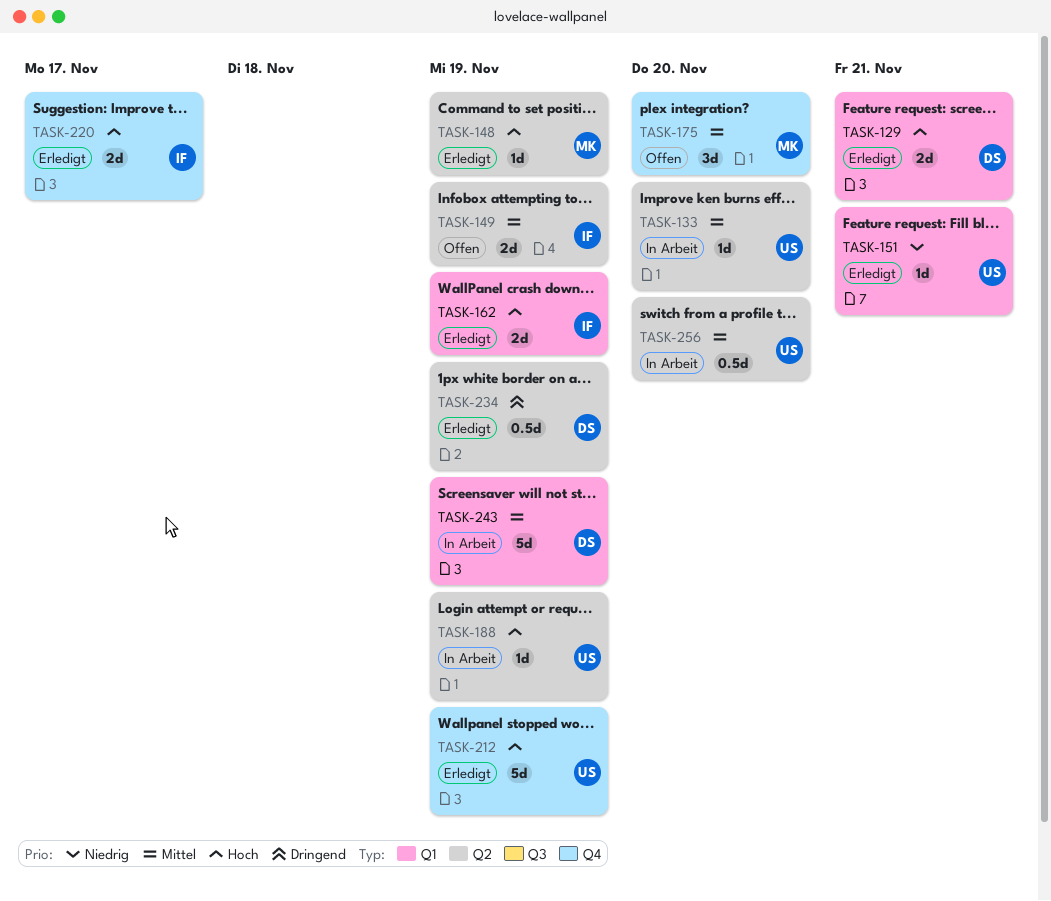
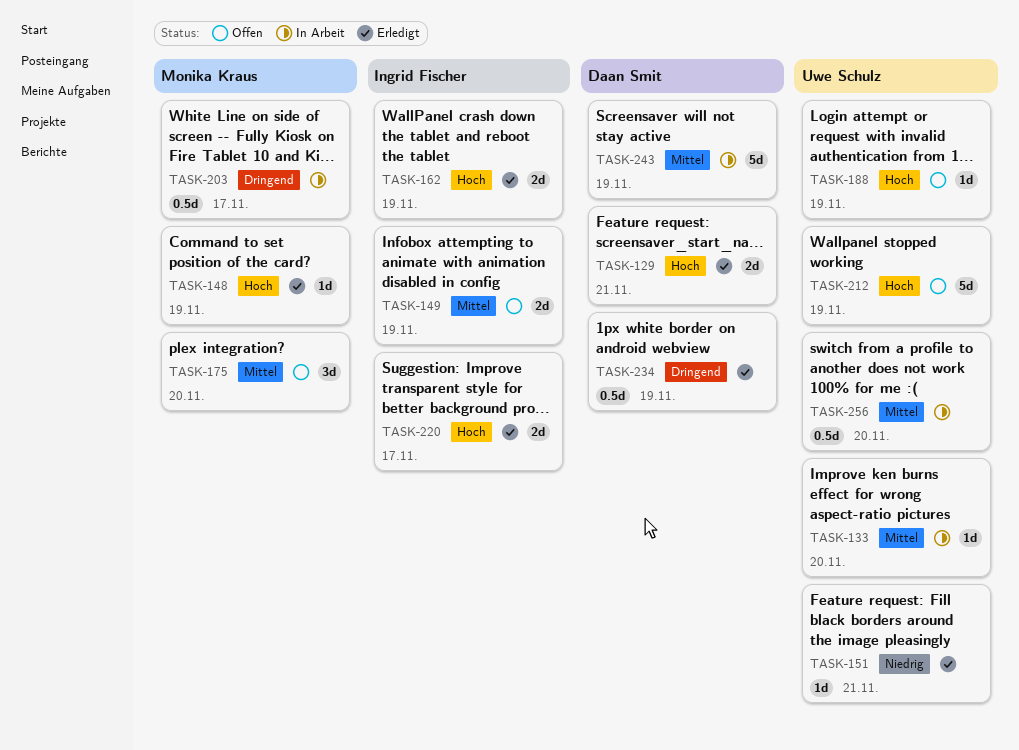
TASK-188, status: In Arbeit -> Offen
TASK-203: none -> present
TASK-212, status: Erledigt -> Offen

